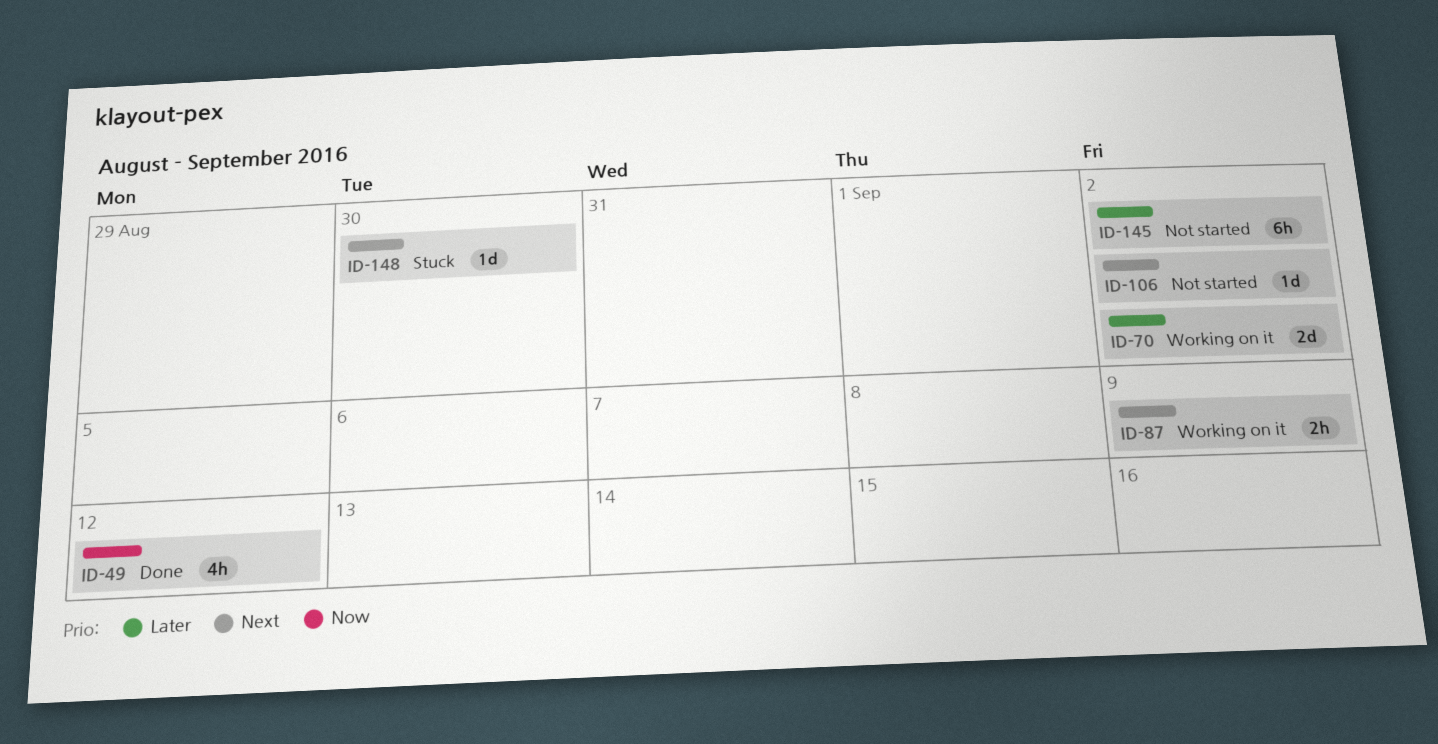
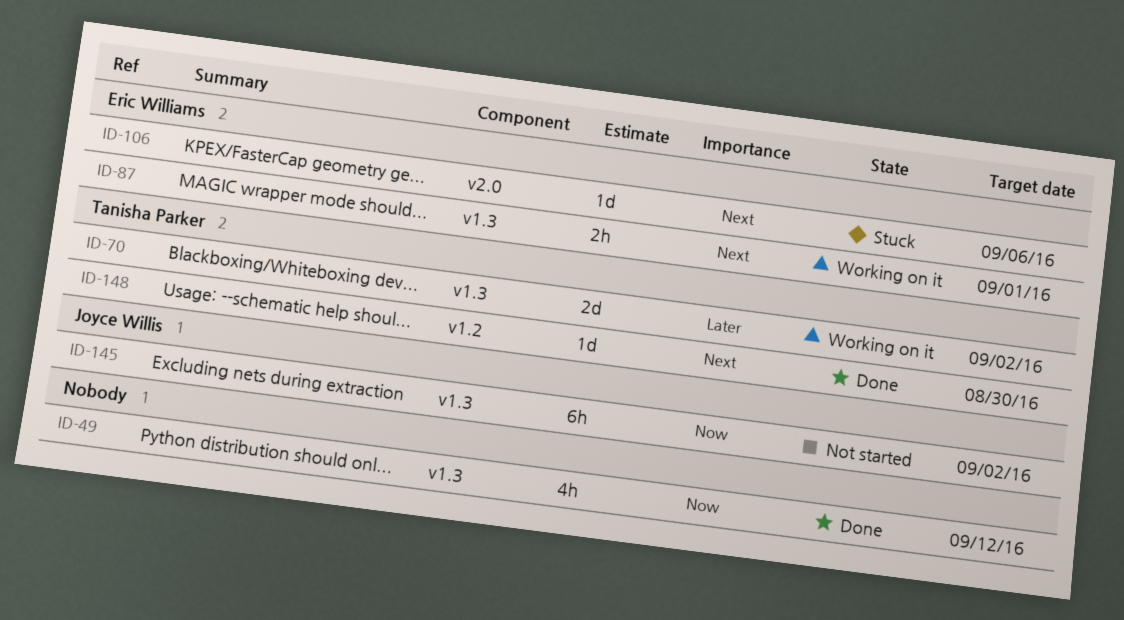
ID-87, due: Sep 9 -> Sep 1
ID-106, status: Not started -> Stuck
ID-106, due: Sep 2 -> Sep 6
ID-145, priority: Later -> Now
ID-148, status: Stuck -> Done

